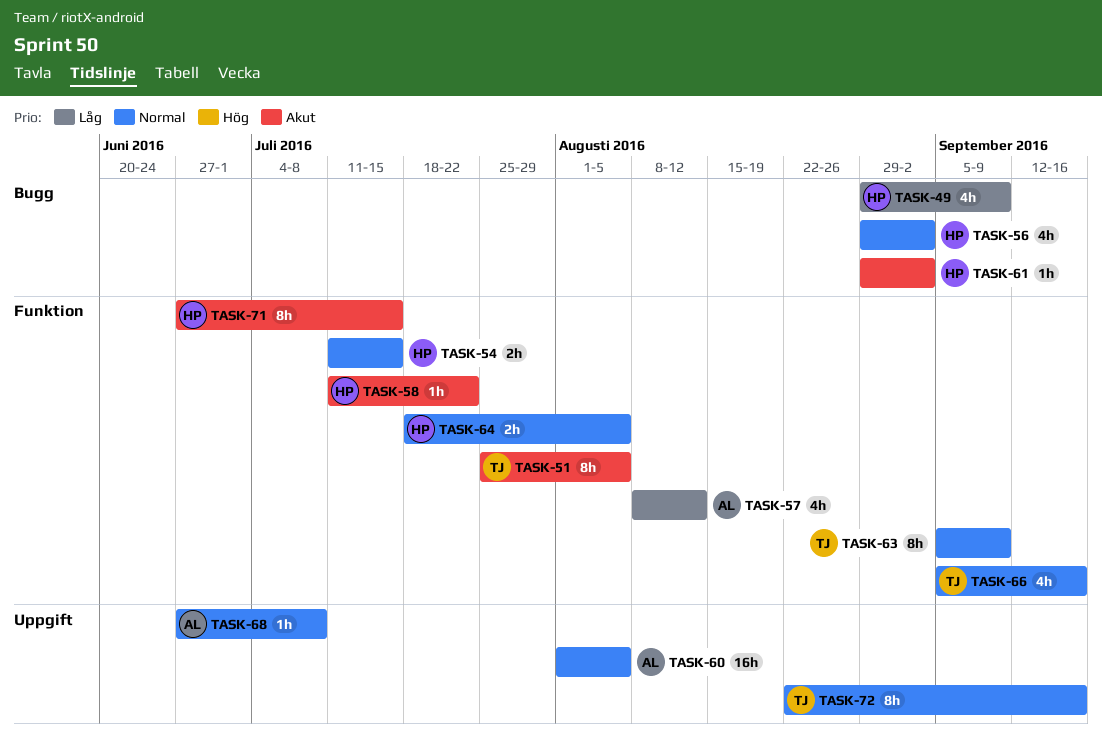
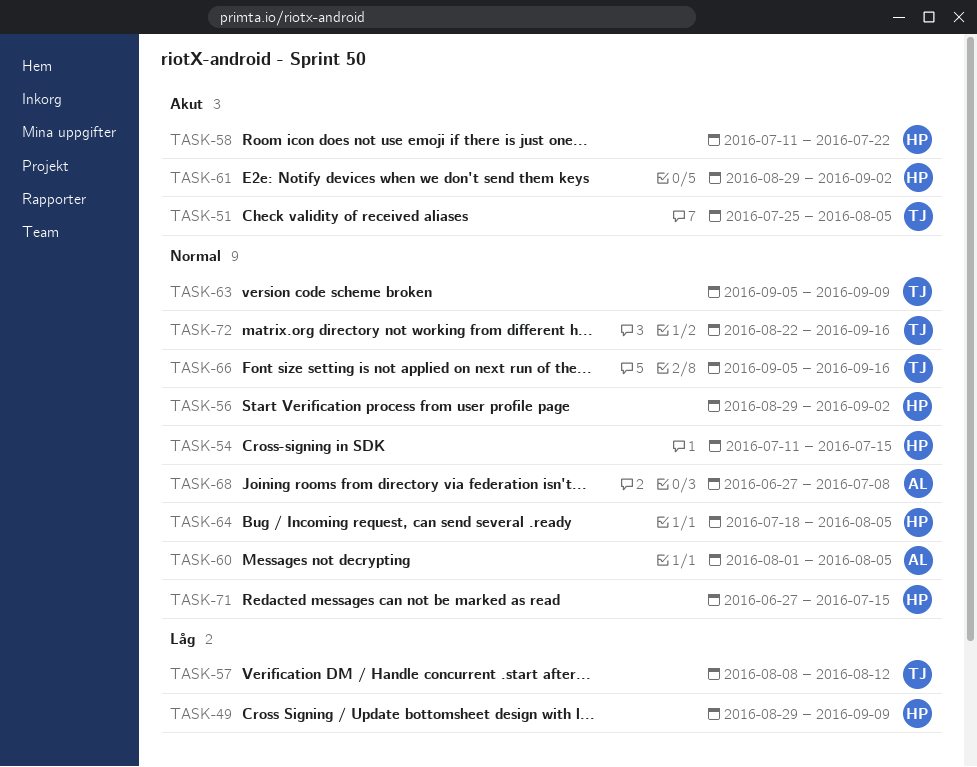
TASK-57, owner: AL -> TJ
TASK-71, priority: Akut -> Normal

